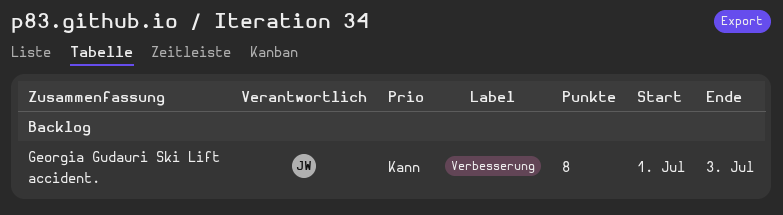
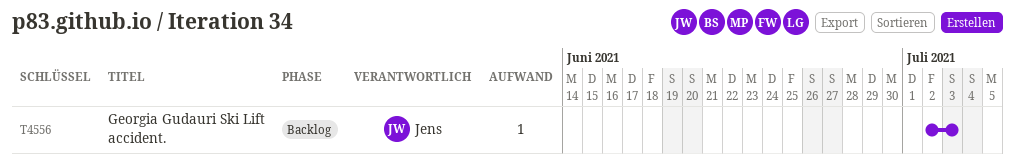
Georgia Gudauri Ski Lift accident., estimate: 8 -> 1
Georgia Gudauri Ski Lift accident., start: Jul 1 -> Jul 2

